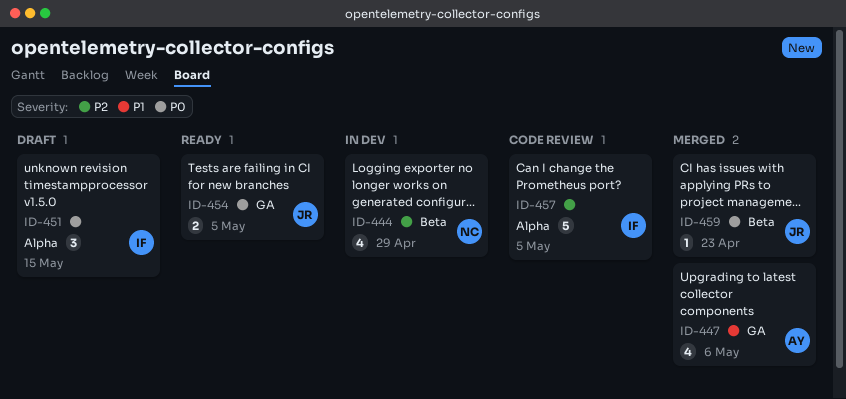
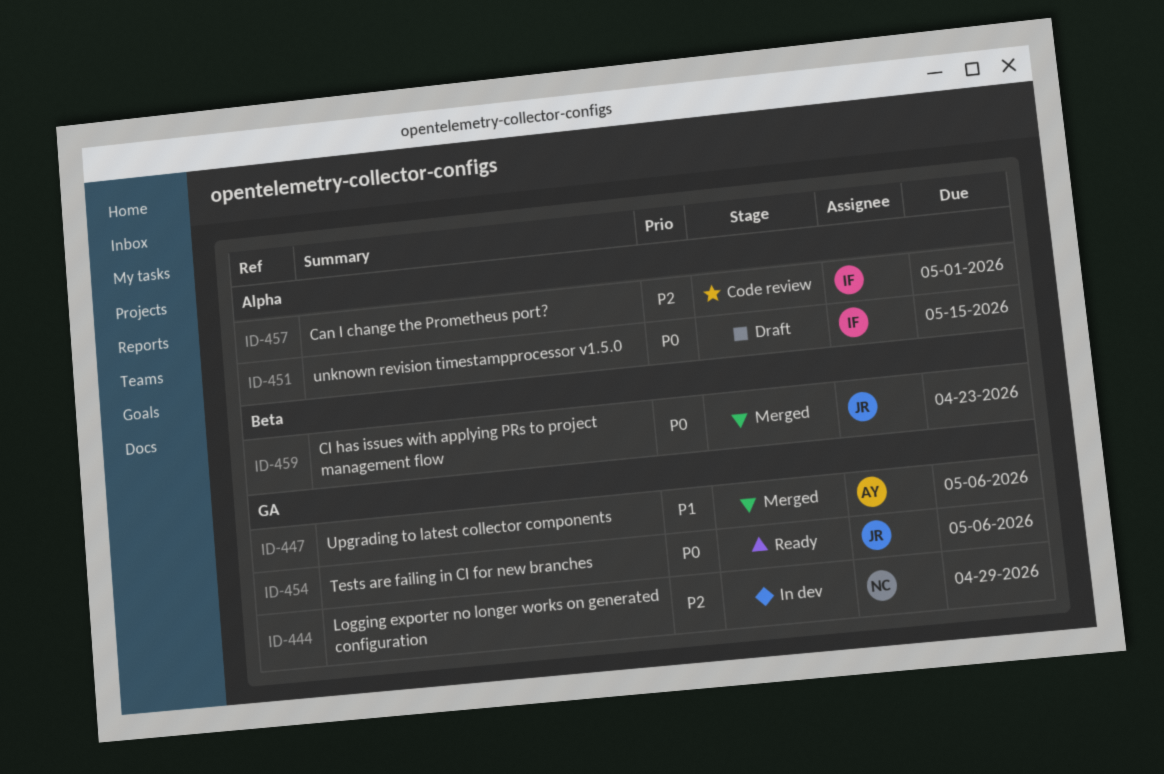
ID-444, label: Beta -> GA
ID-454, due: May 5 -> May 6
ID-457, due: May 5 -> May 1

